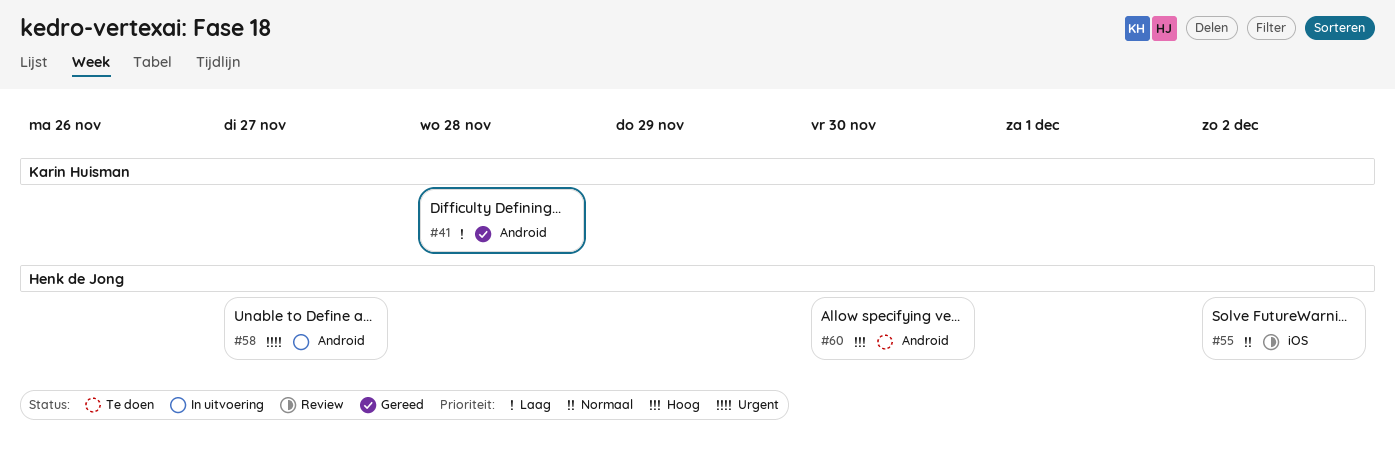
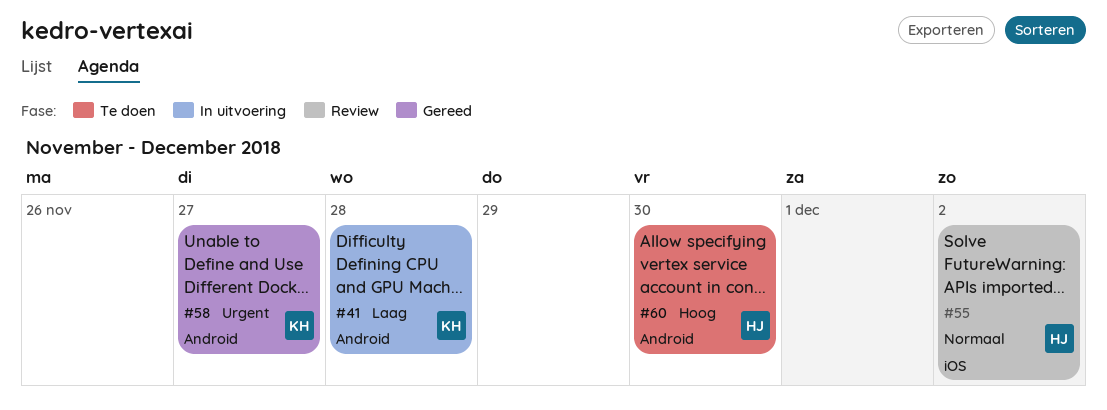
#41, status: Gereed -> In uitvoering
#58, status: In uitvoering -> Gereed
#58, owner: Henk de Jong -> Karin Huisman

